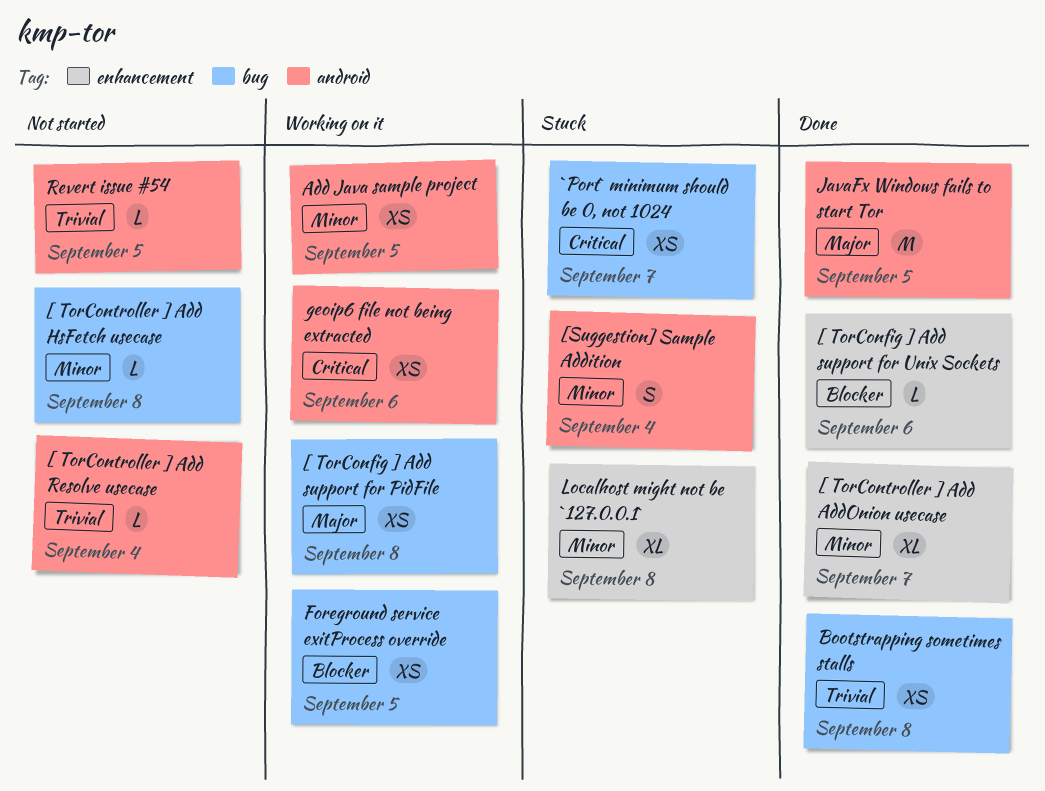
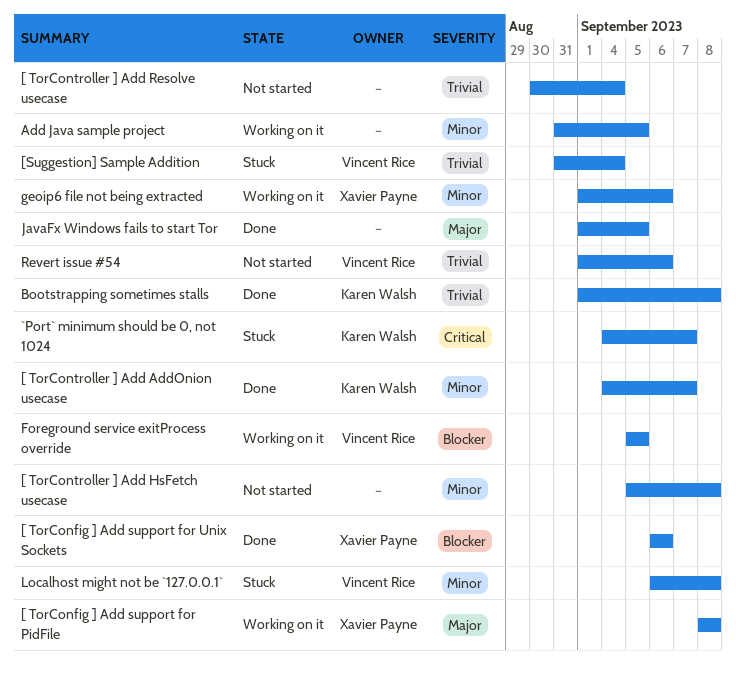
[Suggestion] Sample Addition, priority: Minor -> Trivial
geoip6 file not being extracted, priority: Critical -> Minor
Revert issue #54, due: Sep 5 -> Sep 6

